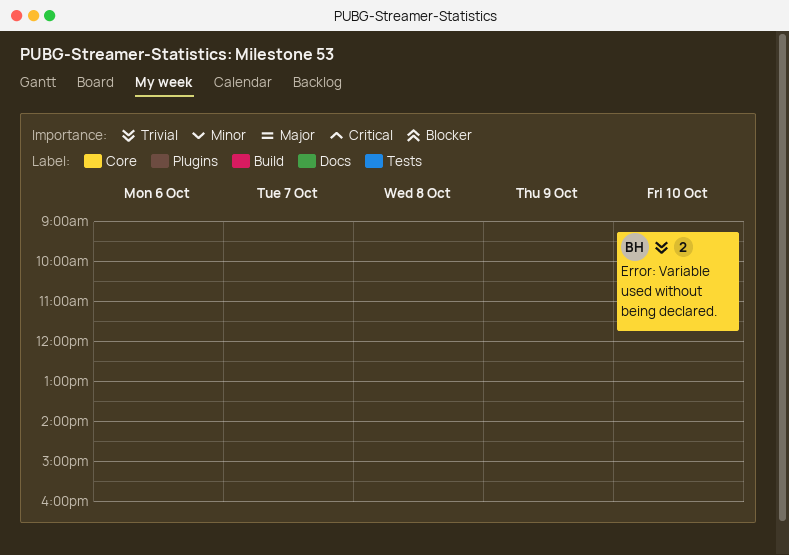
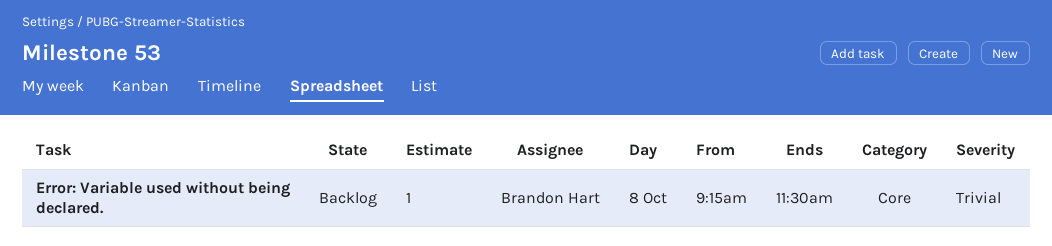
Error: Variable used without being declared., estimate: 2 -> 1
Error: Variable used without being declared., day: Oct 10 -> Oct 8
Error: Variable used without being declared., ends: 11:45 -> 11:30

